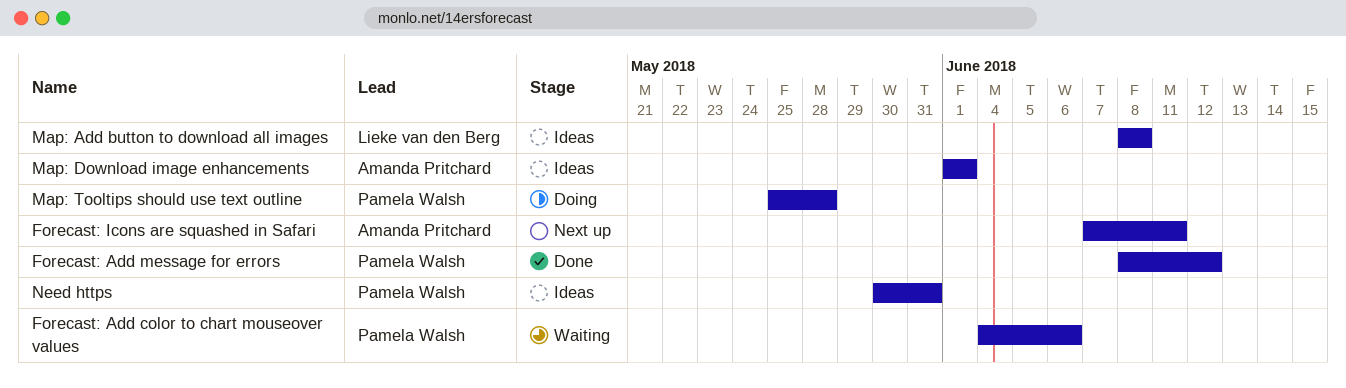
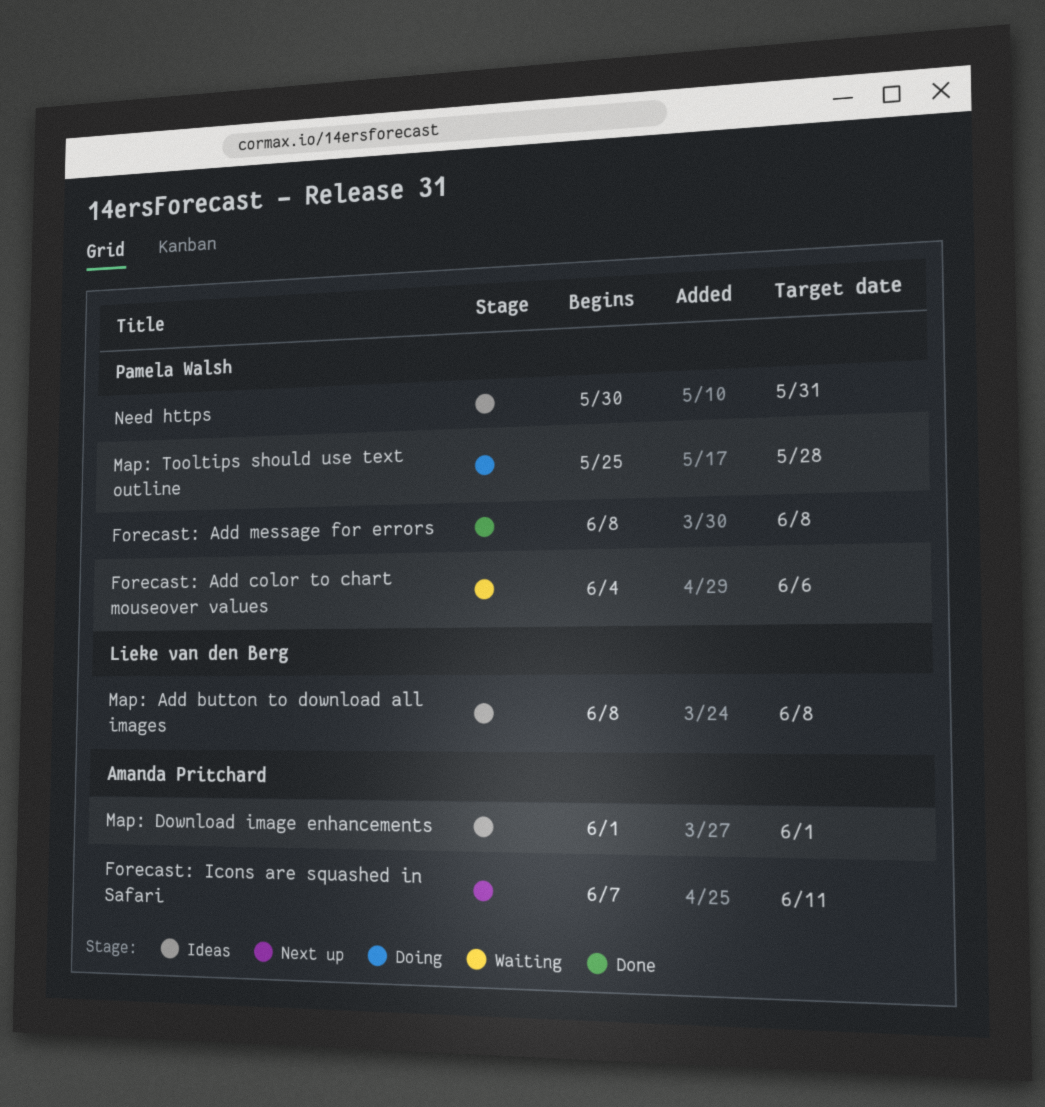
Forecast: Add message for errors, due: Jun 12 -> Jun 8

